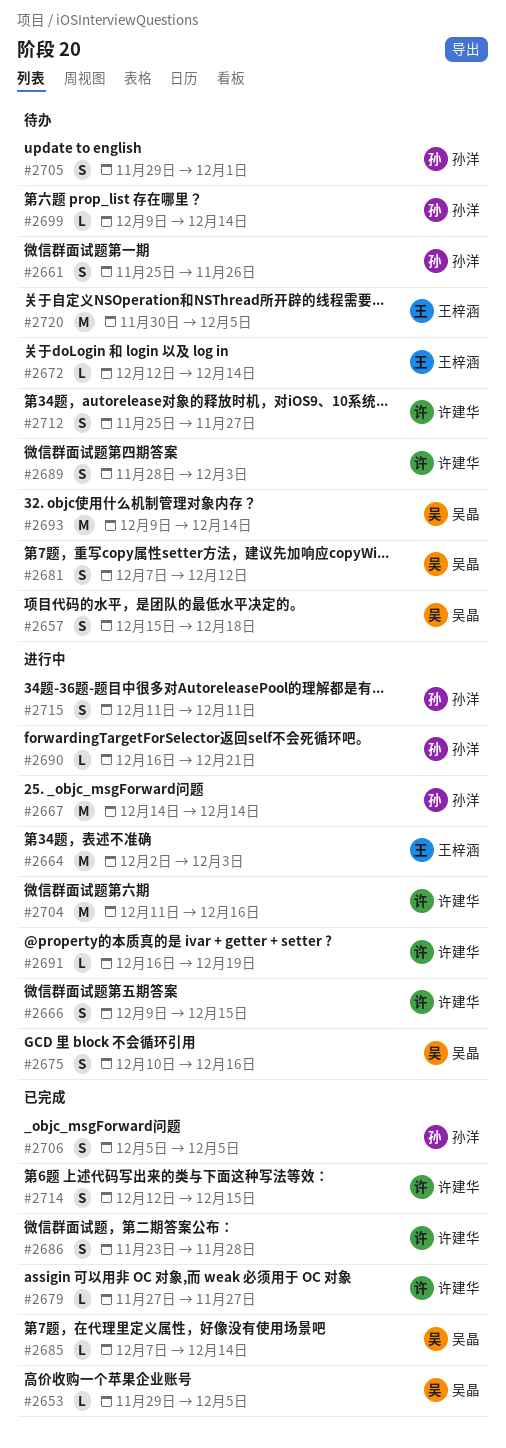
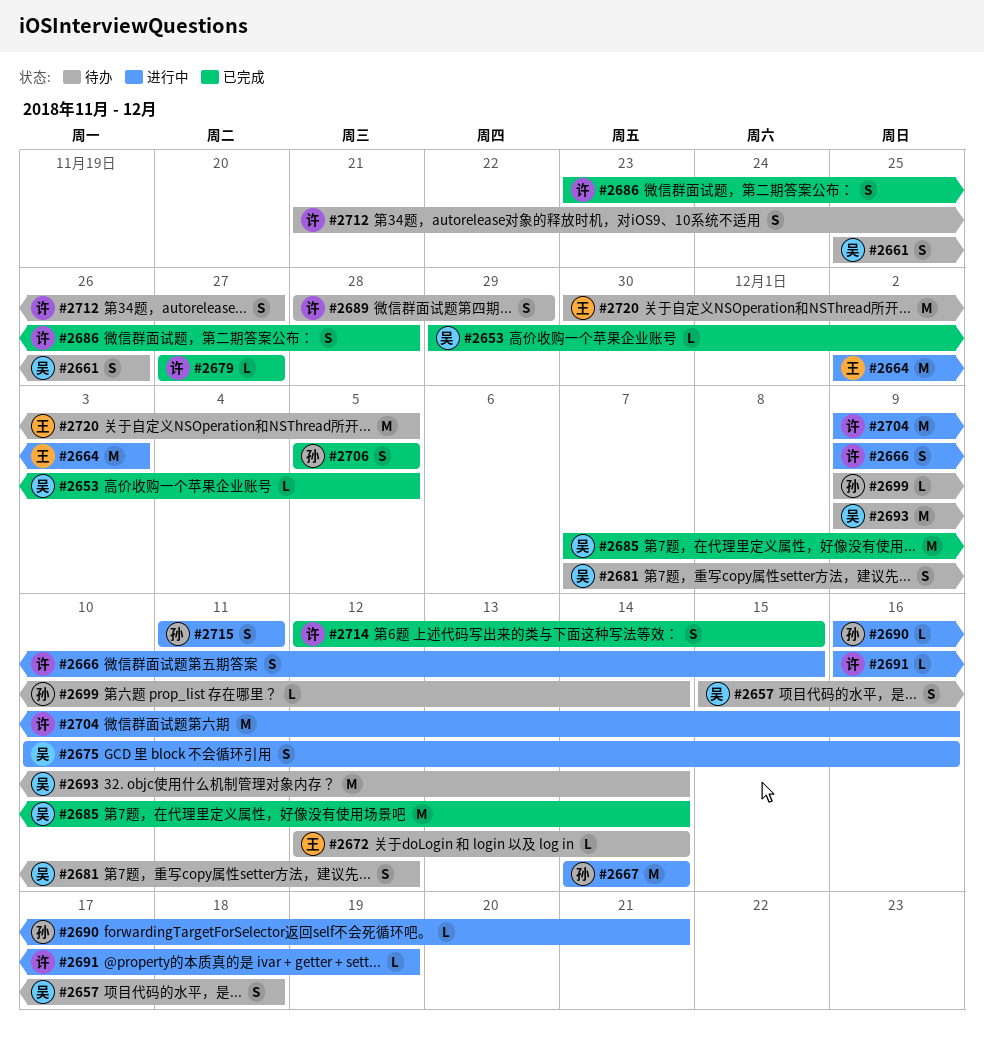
#2661, owner: 孙洋 -> 吴晶
#2685, estimate: L -> M
#2689, due: Dec 3 -> Nov 29
#2704, start: Dec 11 -> Dec 9
#2705: present -> none
#2712, start: Nov 25 -> Nov 21

